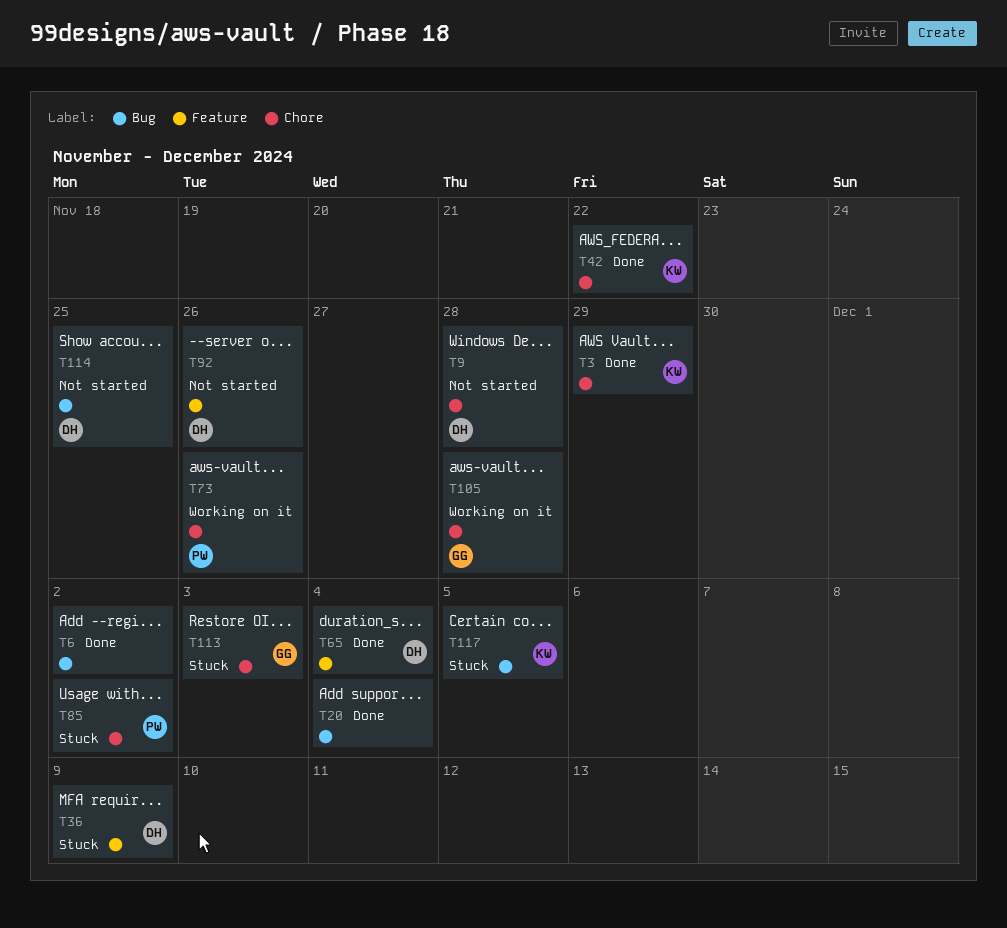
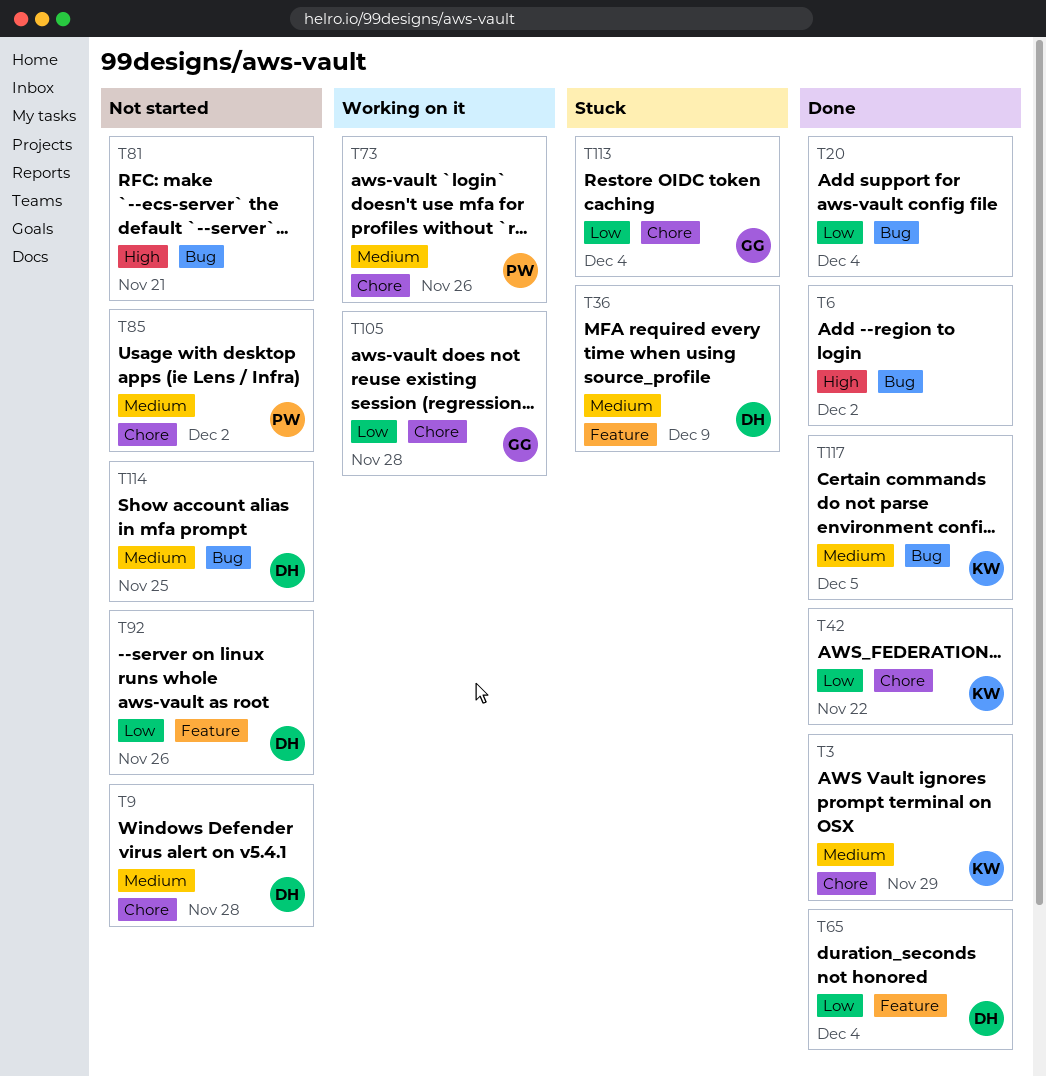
T81: none -> present
T85, status: Stuck -> Not started
T113, due: Dec 3 -> Dec 4
T117, status: Stuck -> Done

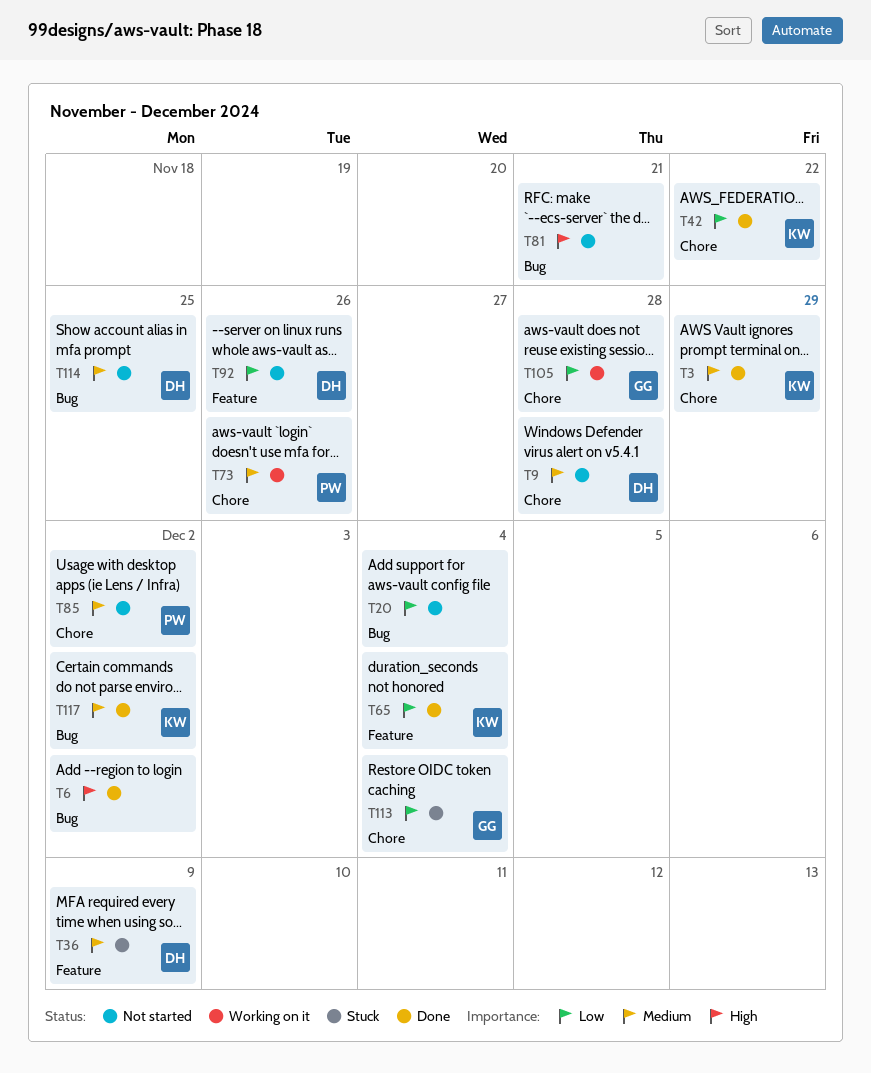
T20, status: Done -> Not started
T65, owner: DH -> KW
T117, due: Dec 5 -> Dec 2

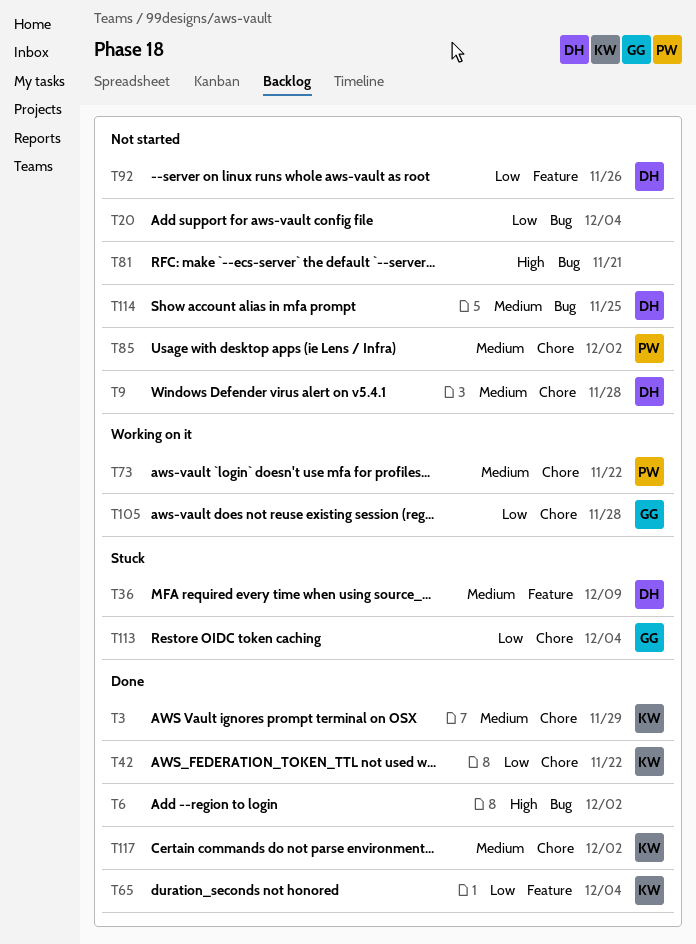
T73, due: Nov 26 -> Nov 22
T117, label: Bug -> Chore

